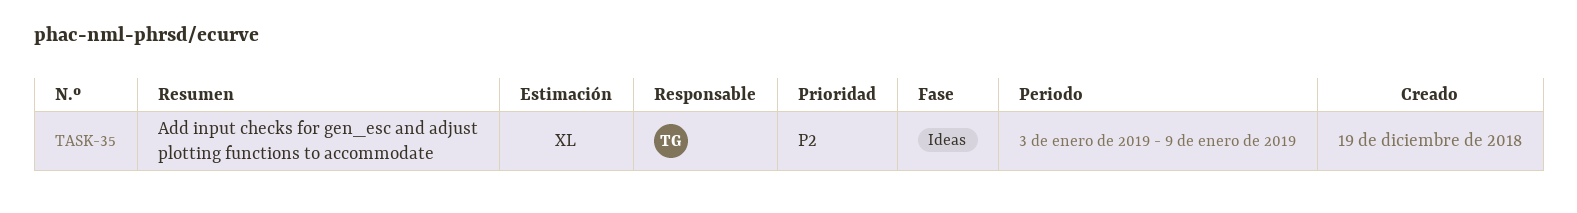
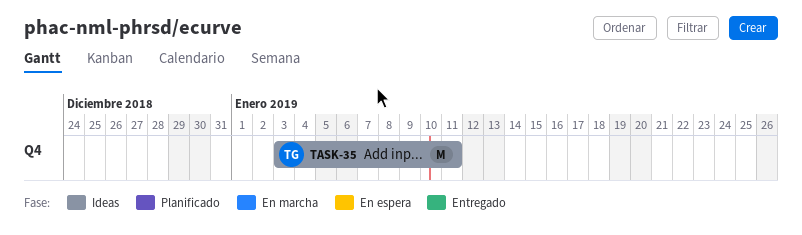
TASK-35, estimate: XL -> M
TASK-35, due: Jan 9 -> Jan 11

